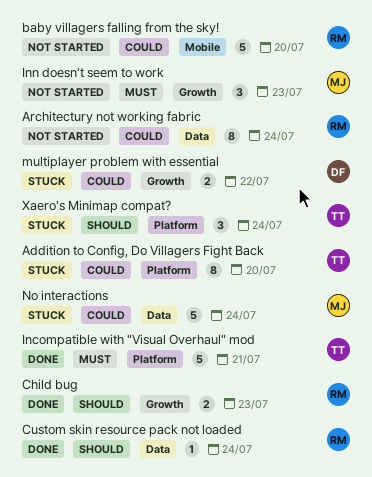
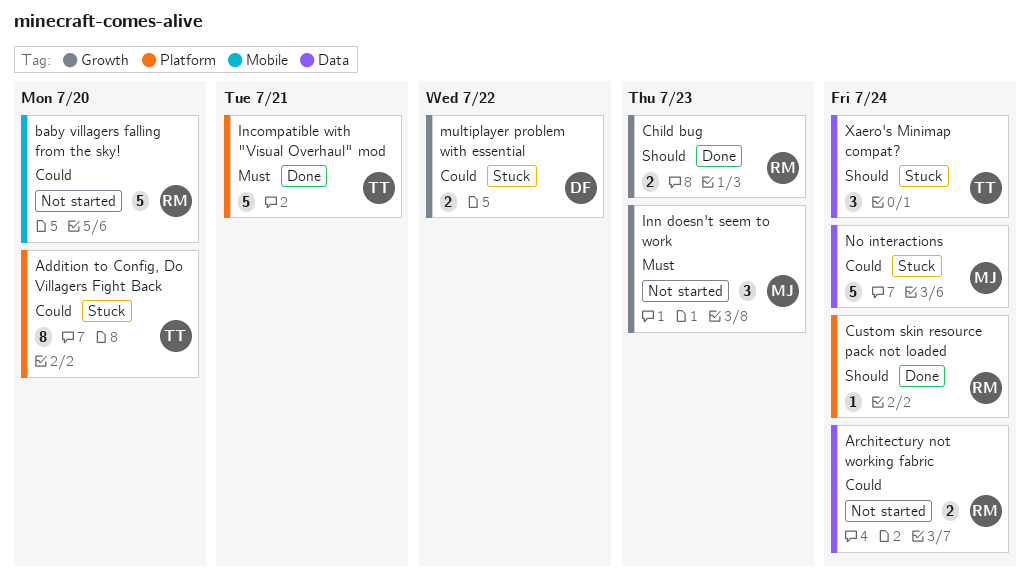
Architectury not working fabric, estimate: 8 -> 2
Custom skin resource pack not loaded, label: Data -> Platform
Xaero's Minimap compat?, label: Platform -> Data

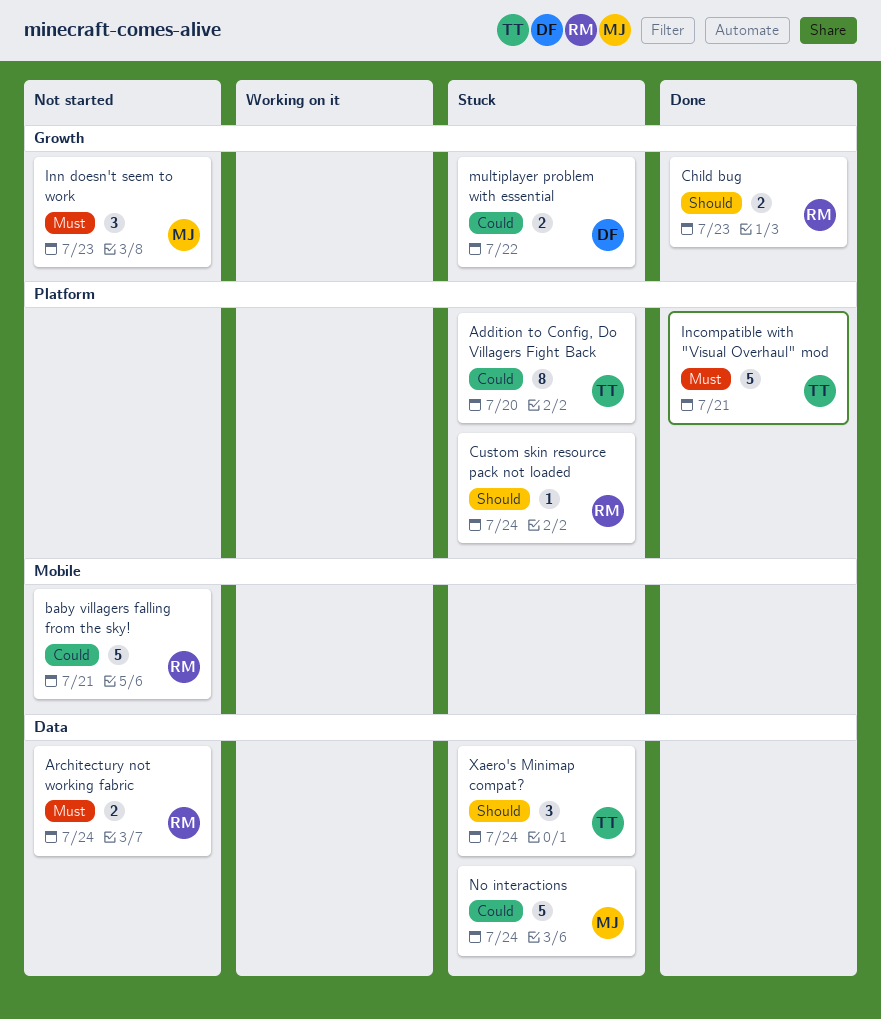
Architectury not working fabric, priority: Could -> Must
baby villagers falling from the sky!, due: Jul 20 -> Jul 21
Custom skin resource pack not loaded, status: Done -> Stuck

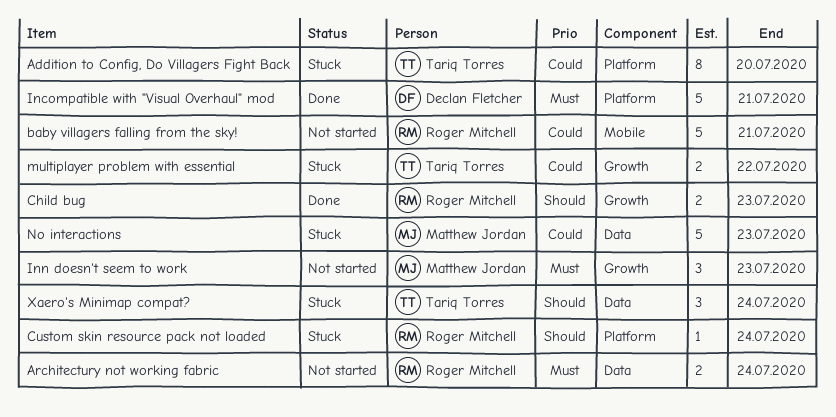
Incompatible with "Visual Overhaul" mod, owner: Tariq Torres -> Declan Fletcher
multiplayer problem with essential, owner: Declan Fletcher -> Tariq Torres
No interactions, due: Jul 24 -> Jul 23

